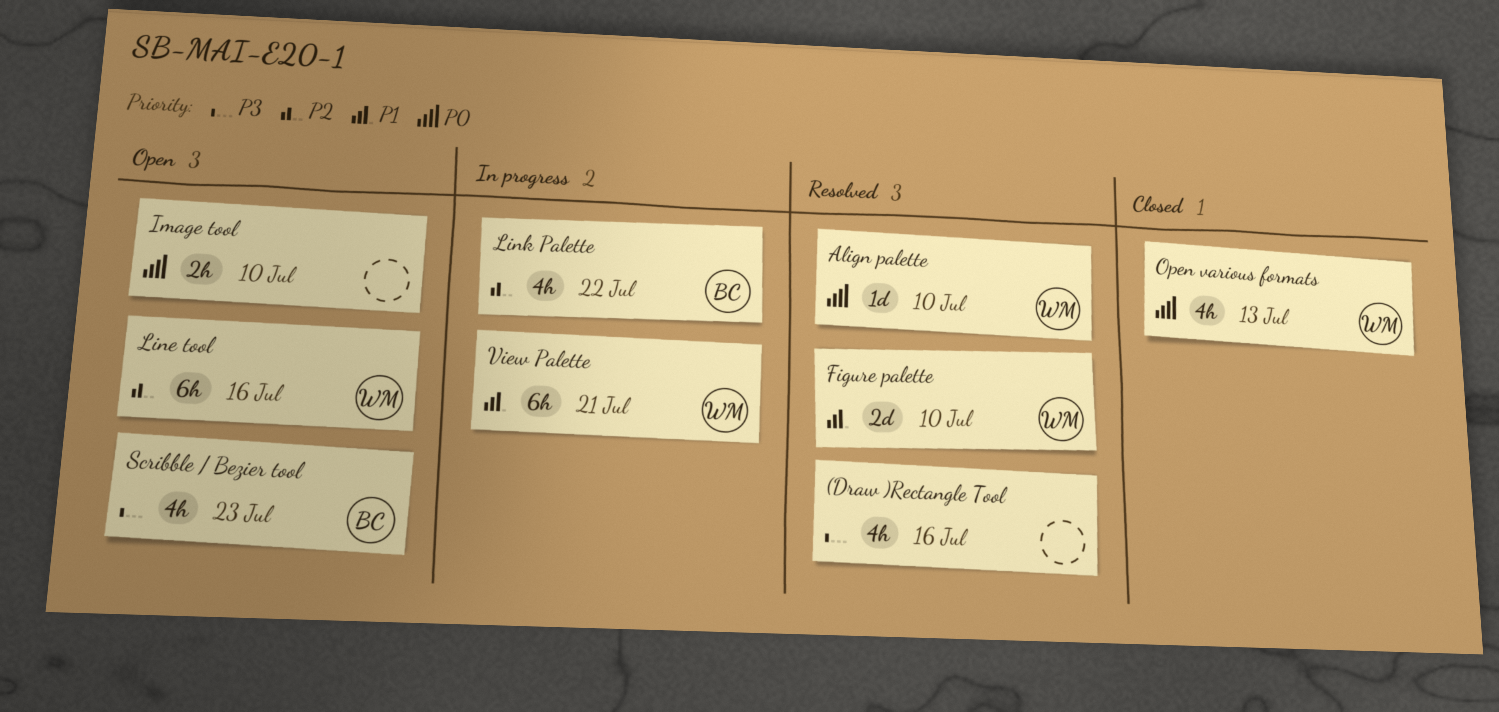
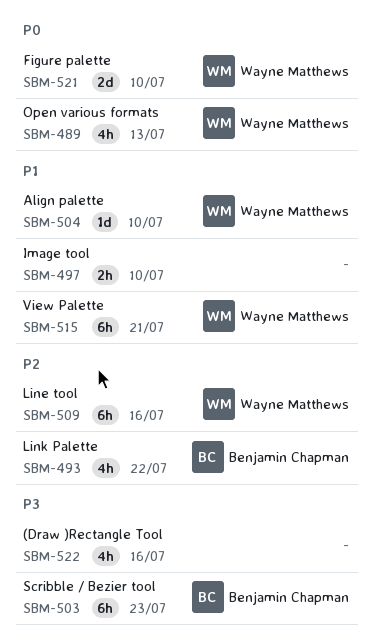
Align palette, priority: P0 -> P1
Figure palette, priority: P1 -> P0
Image tool, priority: P0 -> P1
Scribble / Bezier tool, estimate: 4h -> 6h

